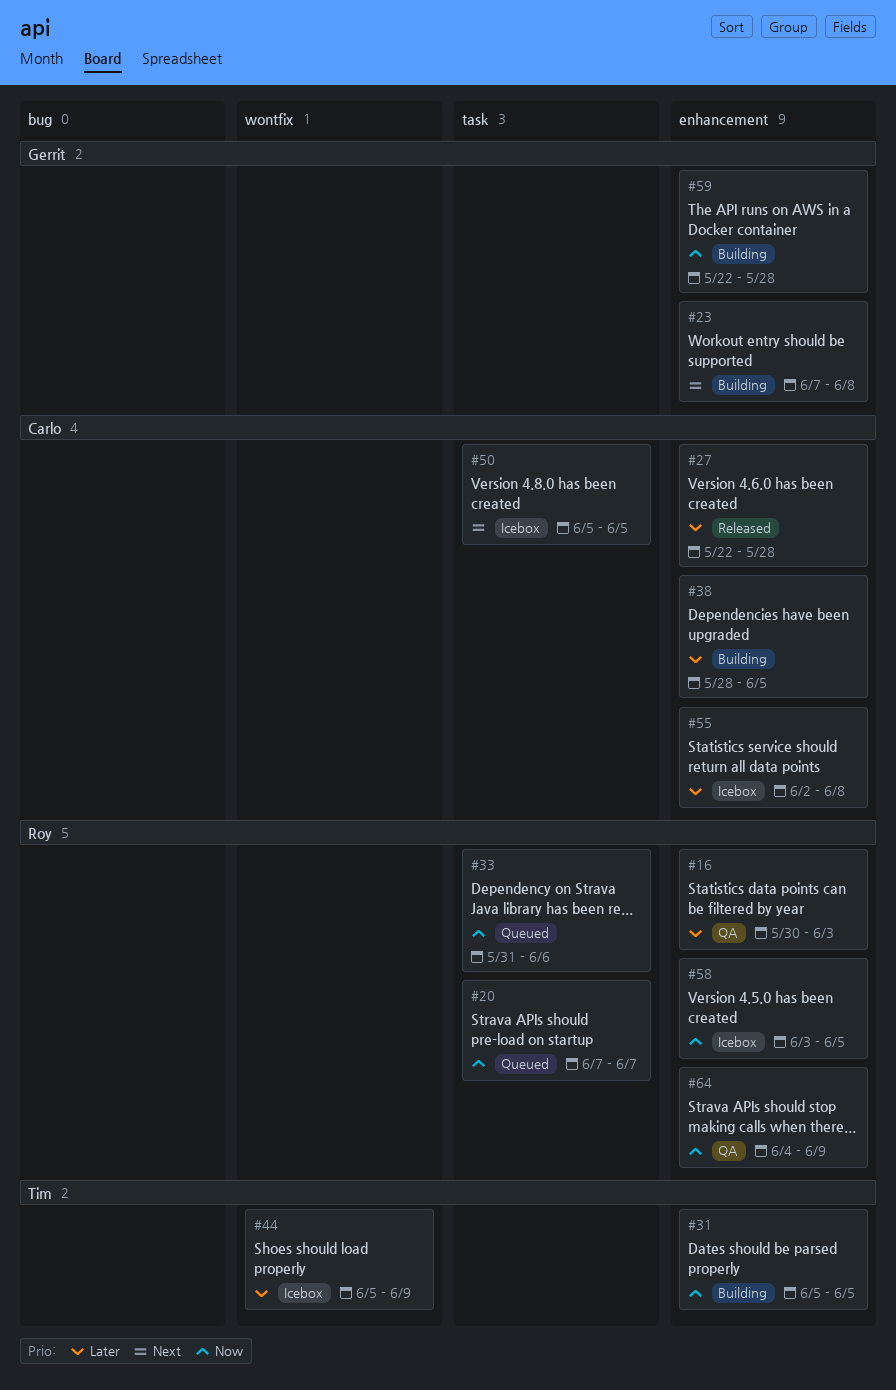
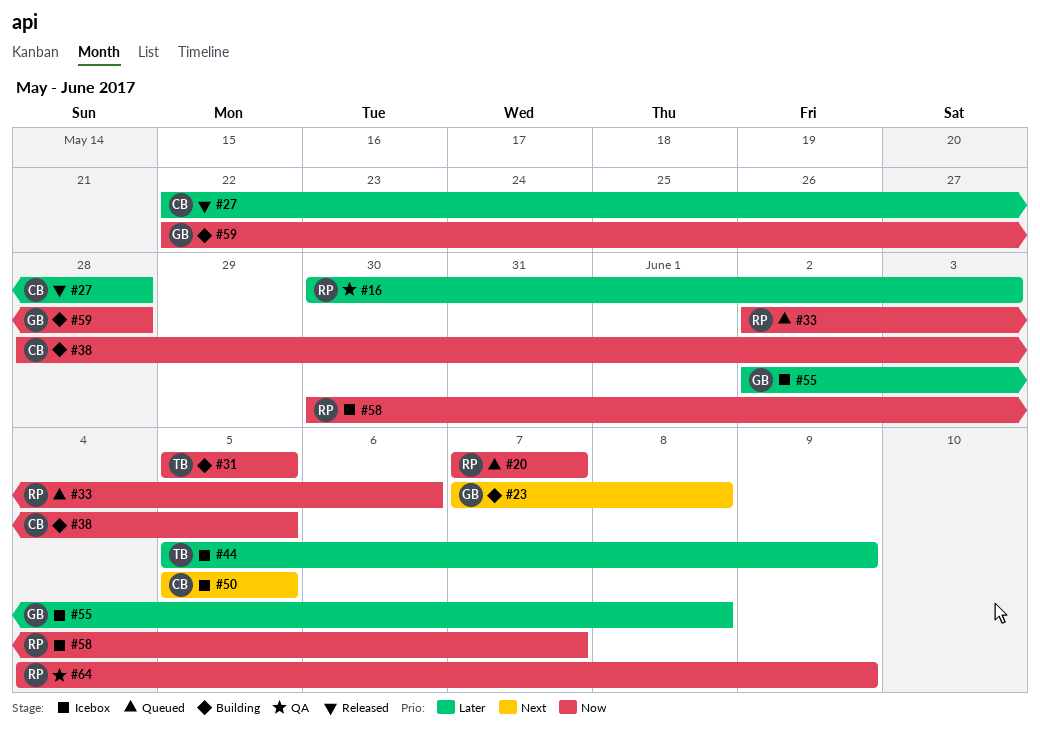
#33, start: May 31 -> Jun 2
#38, priority: Later -> Now
#55, owner: Carlo -> Gerrit
#58, start: Jun 3 -> May 30
#58, due: Jun 5 -> Jun 7

